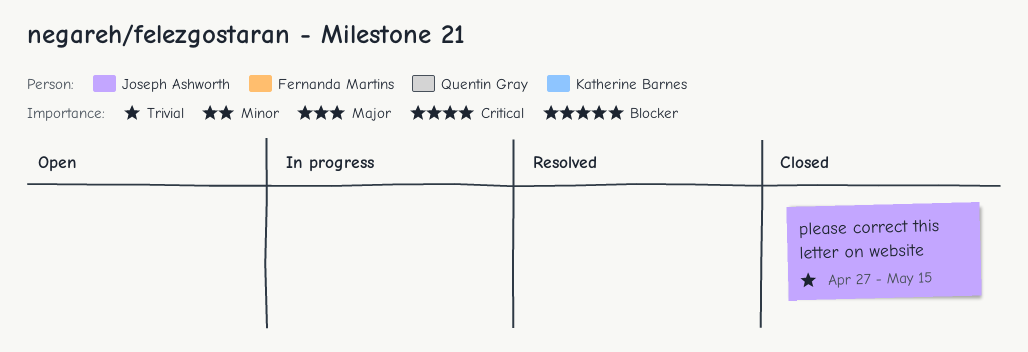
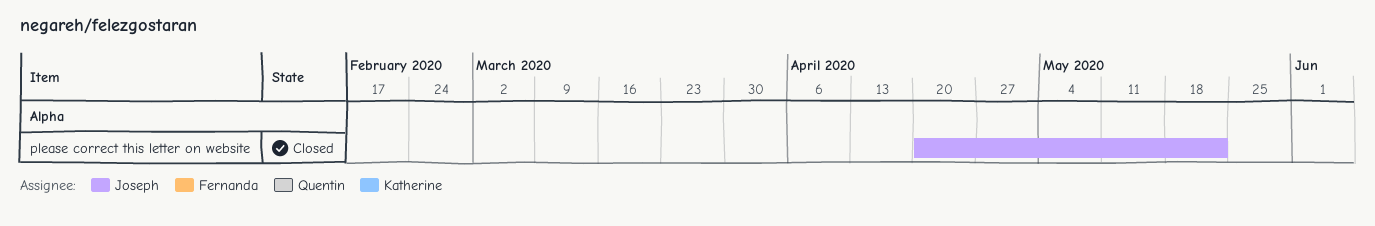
please correct this letter on website, start: Apr 27 -> Apr 20
please correct this letter on website, due: May 15 -> May 22

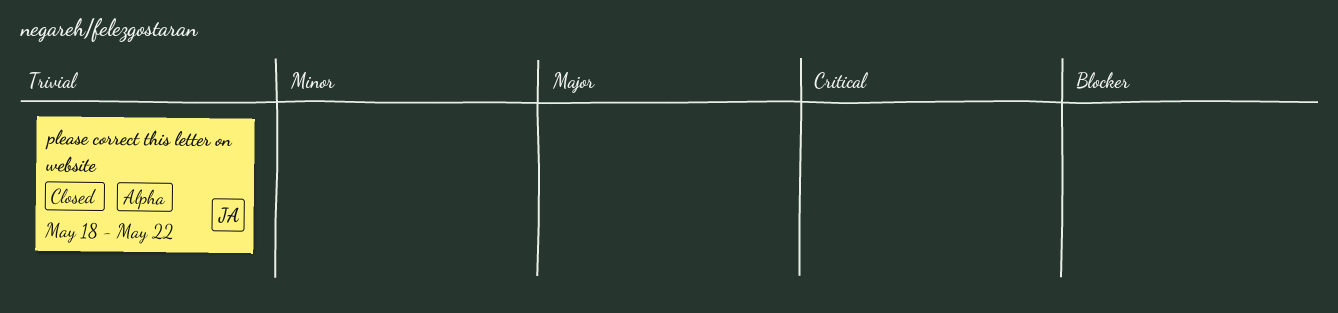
please correct this letter on website, start: Apr 20 -> May 18

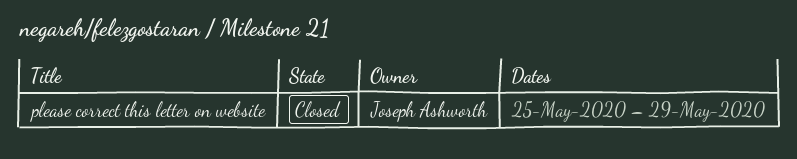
please correct this letter on website, start: May 18 -> May 25
please correct this letter on website, due: May 22 -> May 29

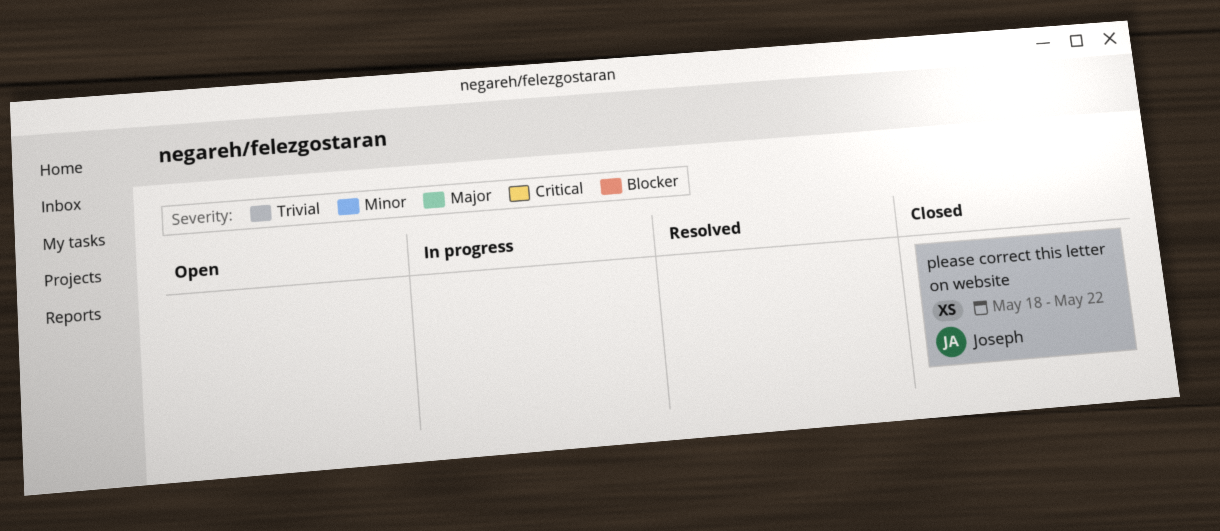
please correct this letter on website, start: May 25 -> May 18
please correct this letter on website, due: May 29 -> May 22

